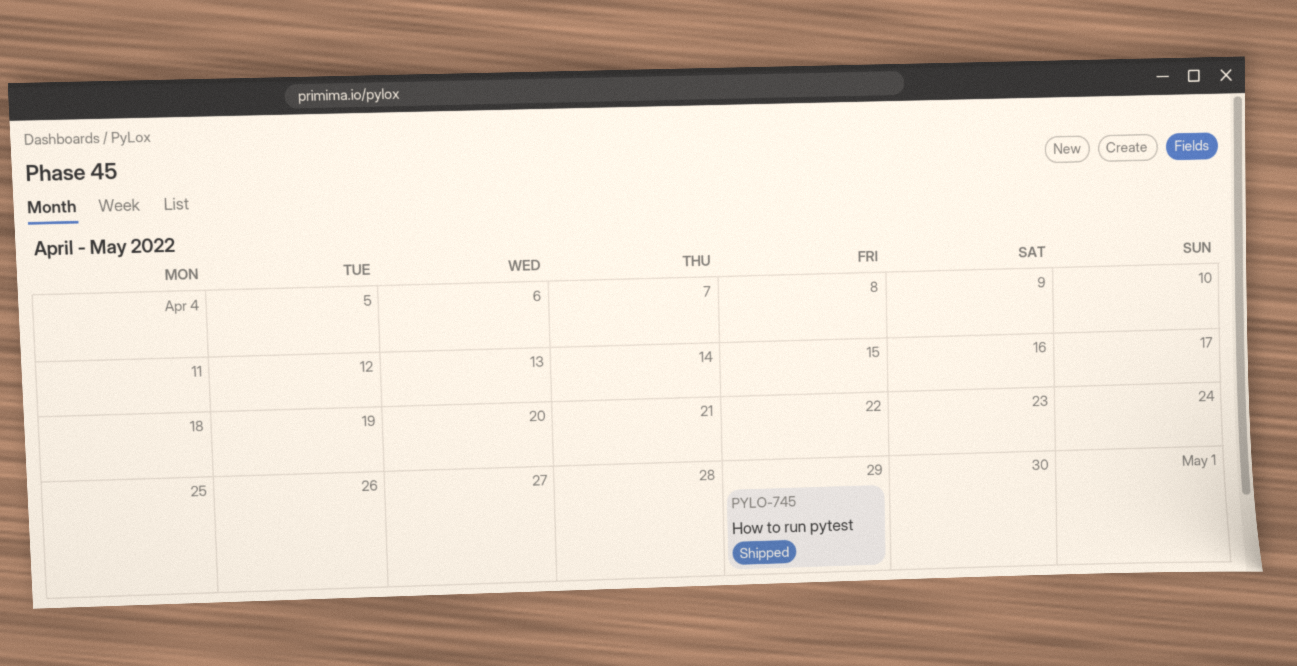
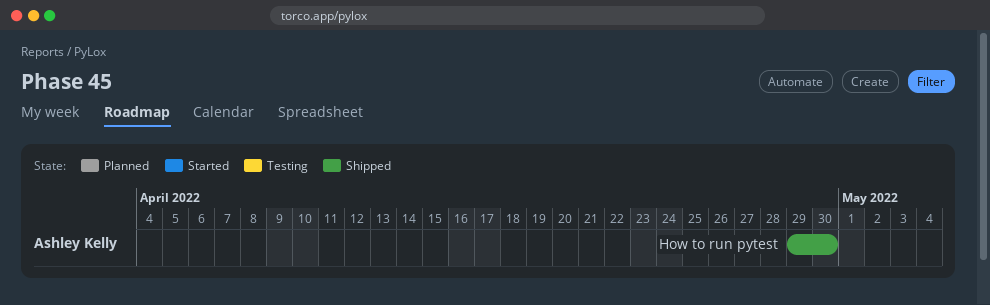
How to run pytest, due: Apr 29 -> Apr 30

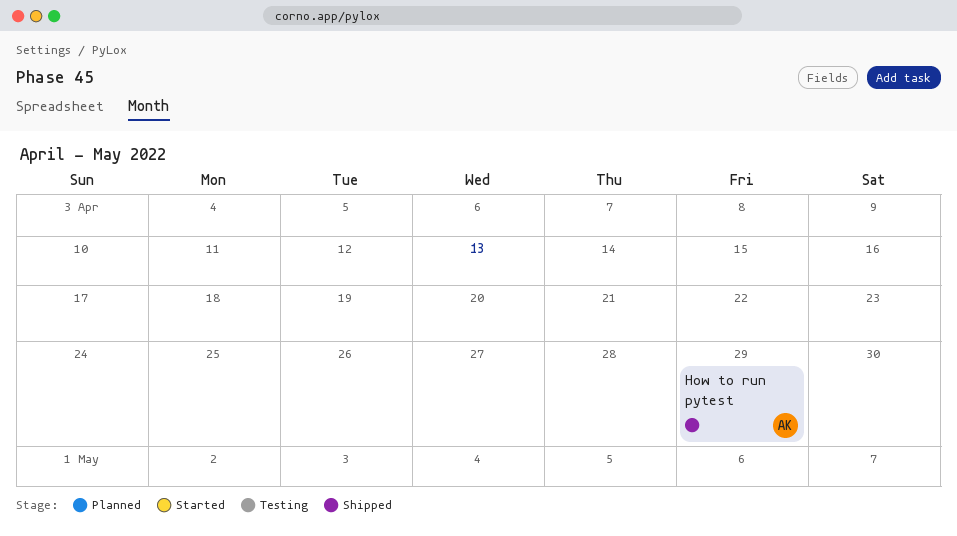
How to run pytest, due: Apr 30 -> Apr 29

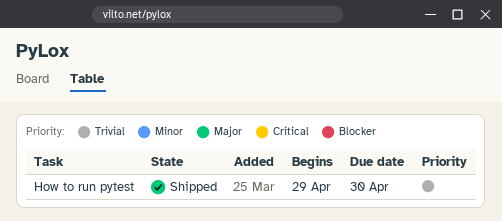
How to run pytest, due: Apr 29 -> Apr 30

